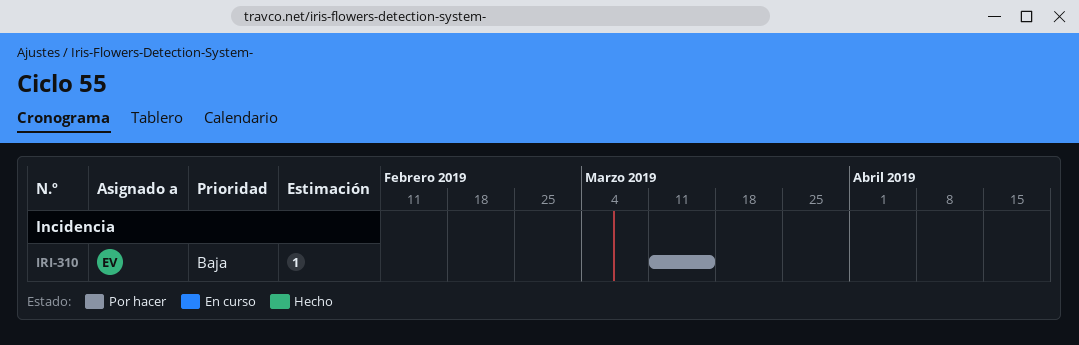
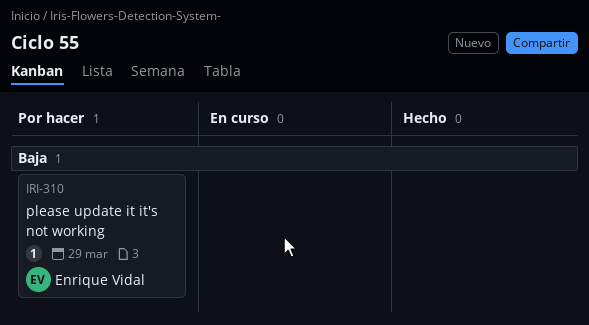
IRI-310, due: Mar 15 -> Mar 29

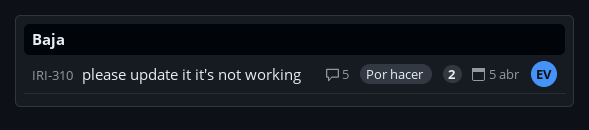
IRI-310, estimate: 1 -> 2
IRI-310, due: Mar 29 -> Apr 5

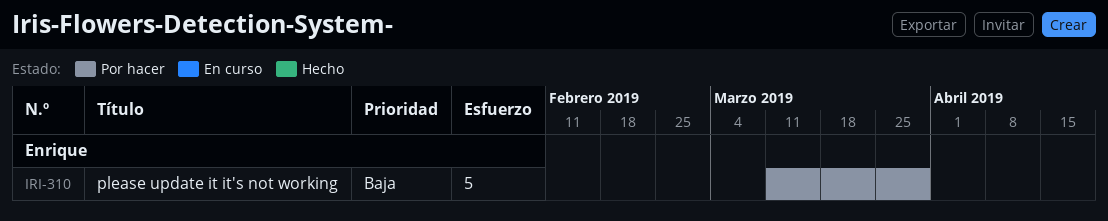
IRI-310, estimate: 2 -> 5
IRI-310, due: Apr 5 -> Mar 29

